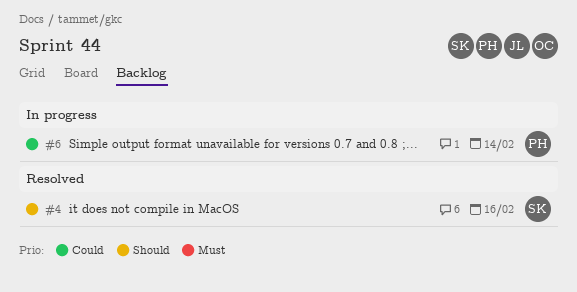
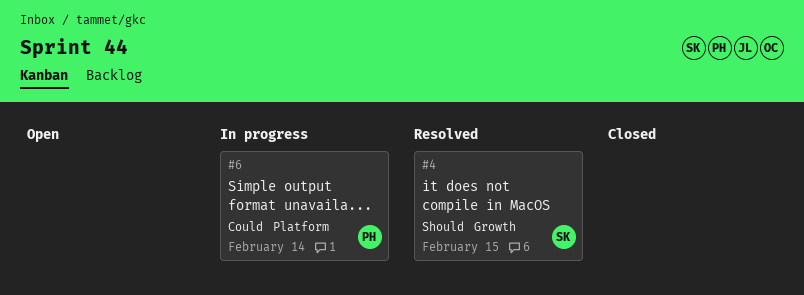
#4, due: Feb 16 -> Feb 15

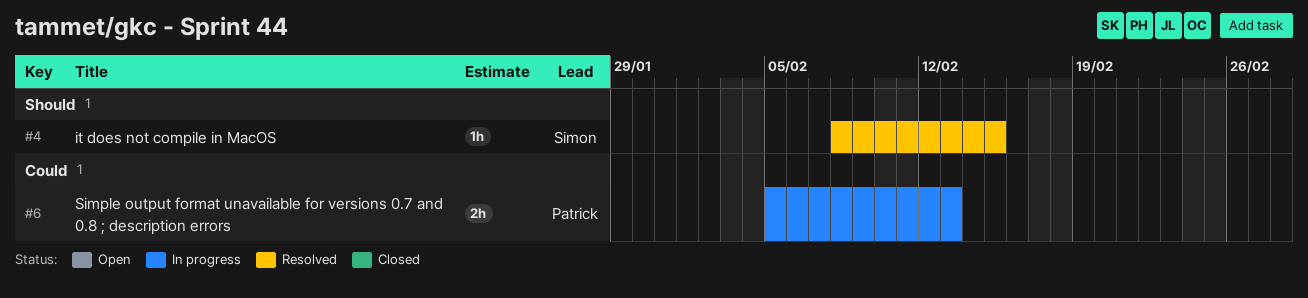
#6, due: Feb 14 -> Feb 13

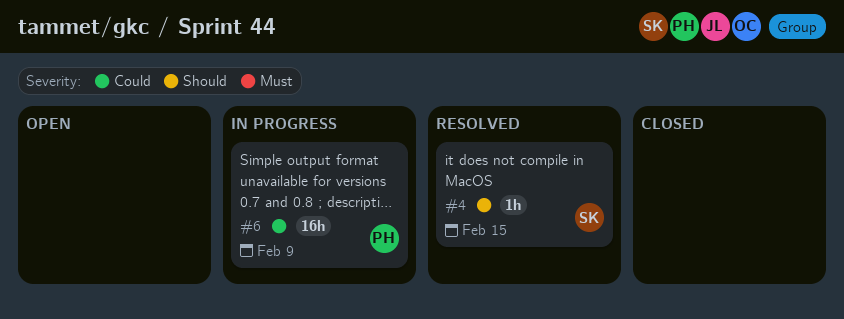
#6, estimate: 2h -> 16h
#6, due: Feb 13 -> Feb 9

